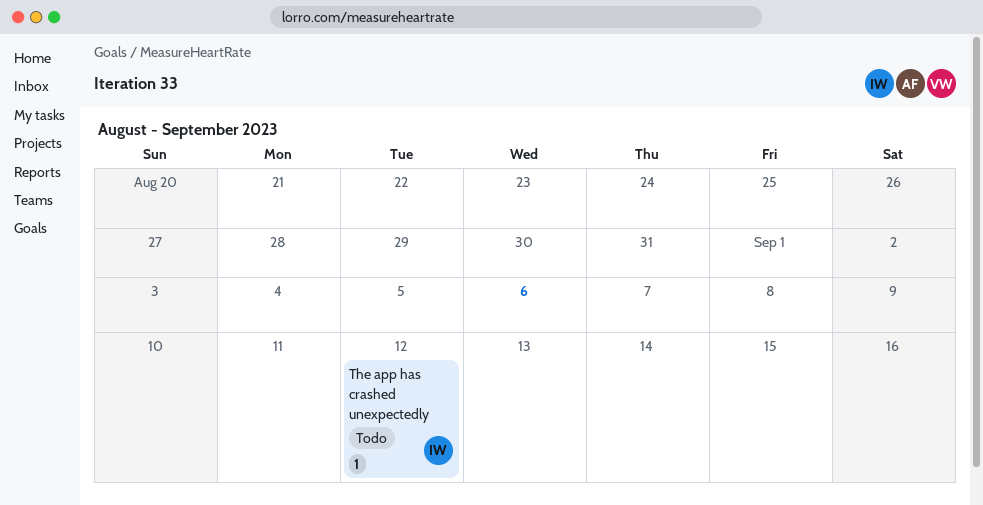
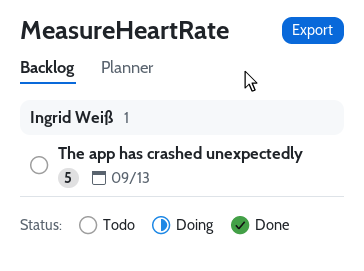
The app has crashed unexpectedly, estimate: 1 -> 5
The app has crashed unexpectedly, due: Sep 12 -> Sep 13

